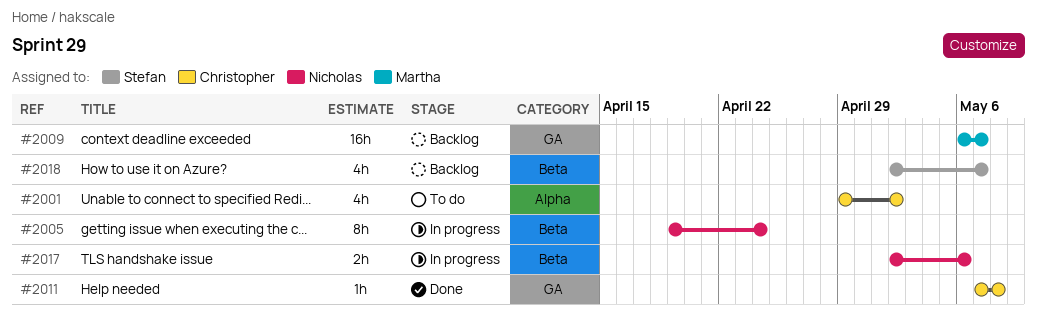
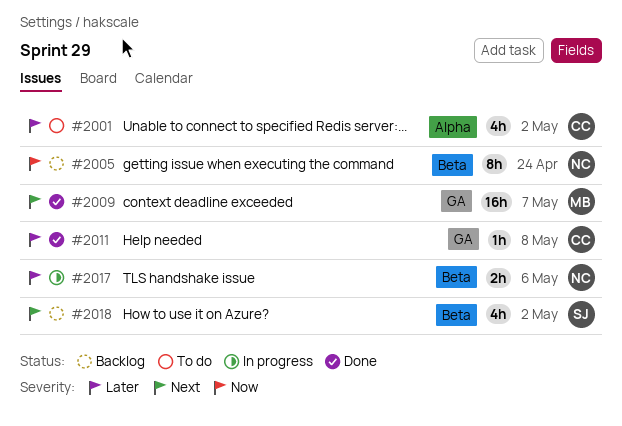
#2005, status: In progress -> Backlog
#2009, status: Backlog -> Done
#2018, due: May 7 -> May 2

